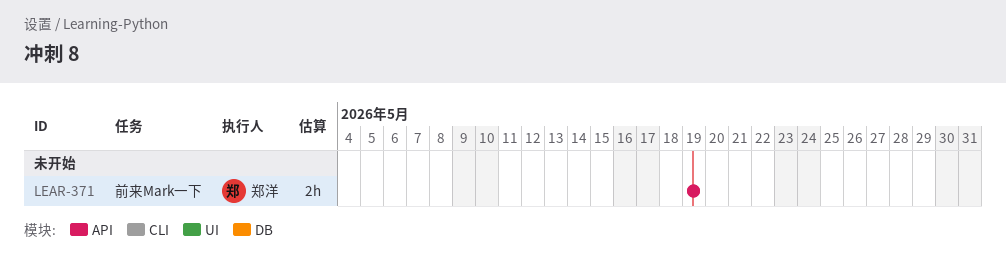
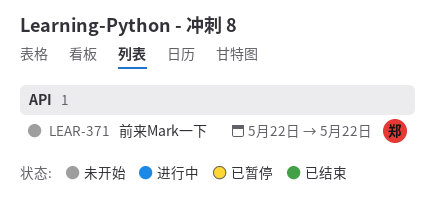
LEAR-371, start: May 19 -> May 22
LEAR-371, due: May 19 -> May 22

